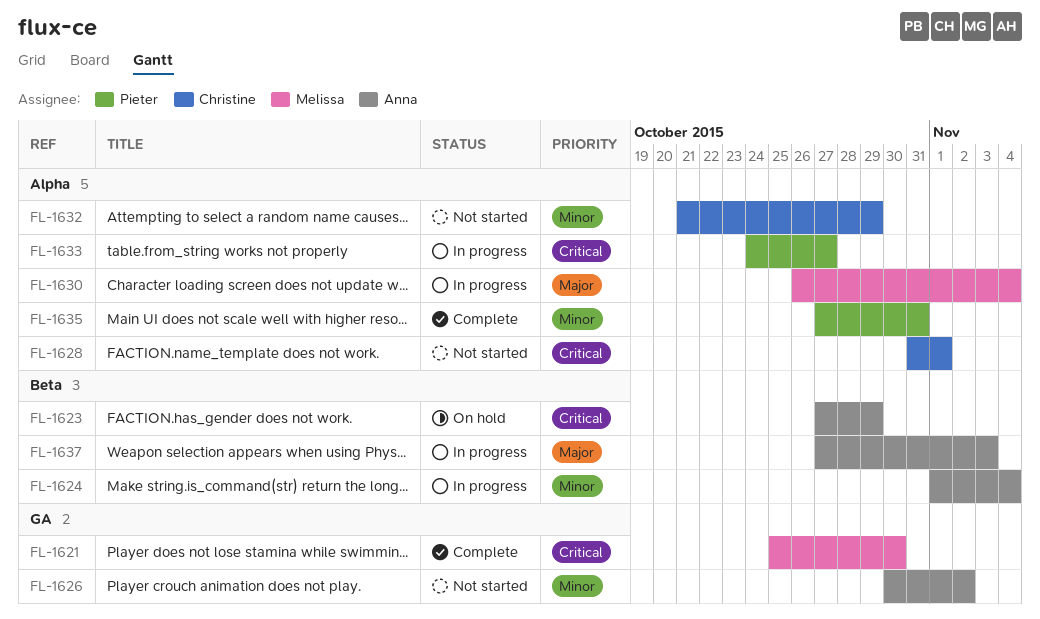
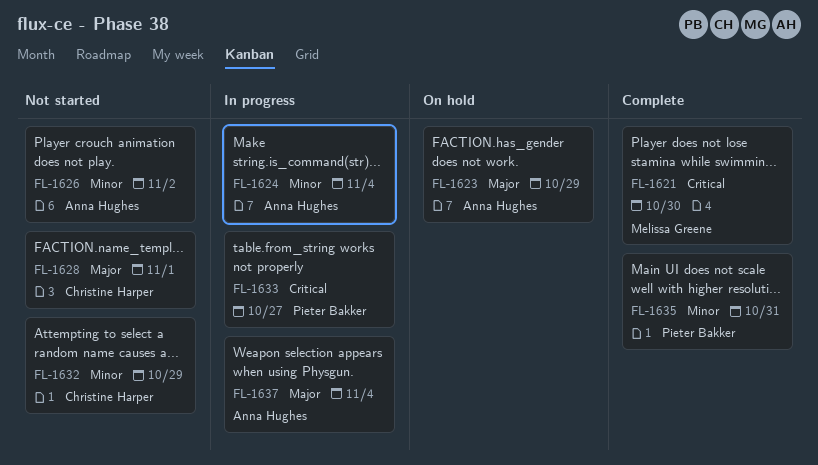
FL-1623, priority: Critical -> Major
FL-1628, priority: Critical -> Major
FL-1630: present -> none
FL-1637, due: Nov 3 -> Nov 4

